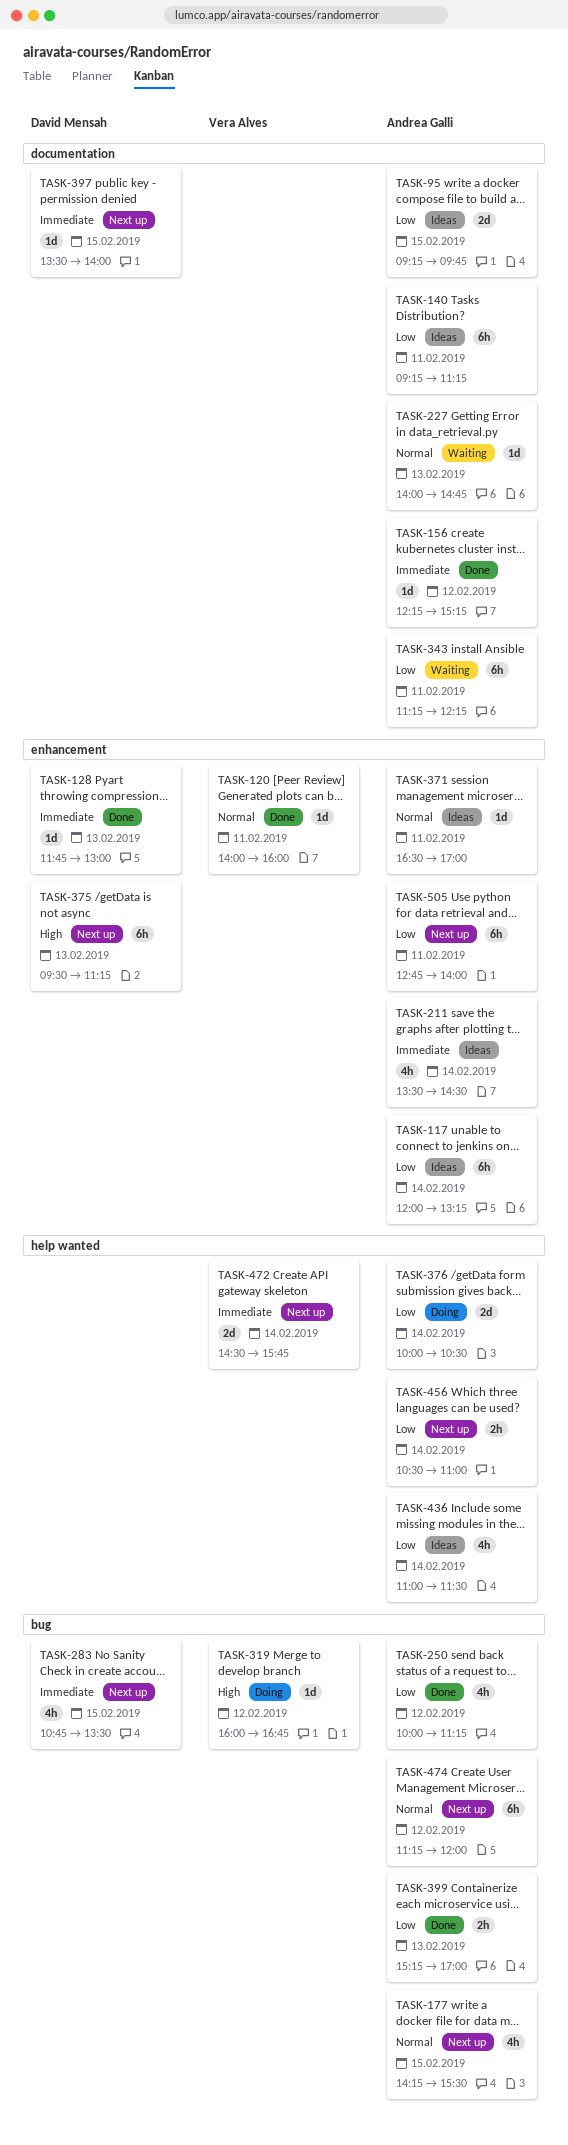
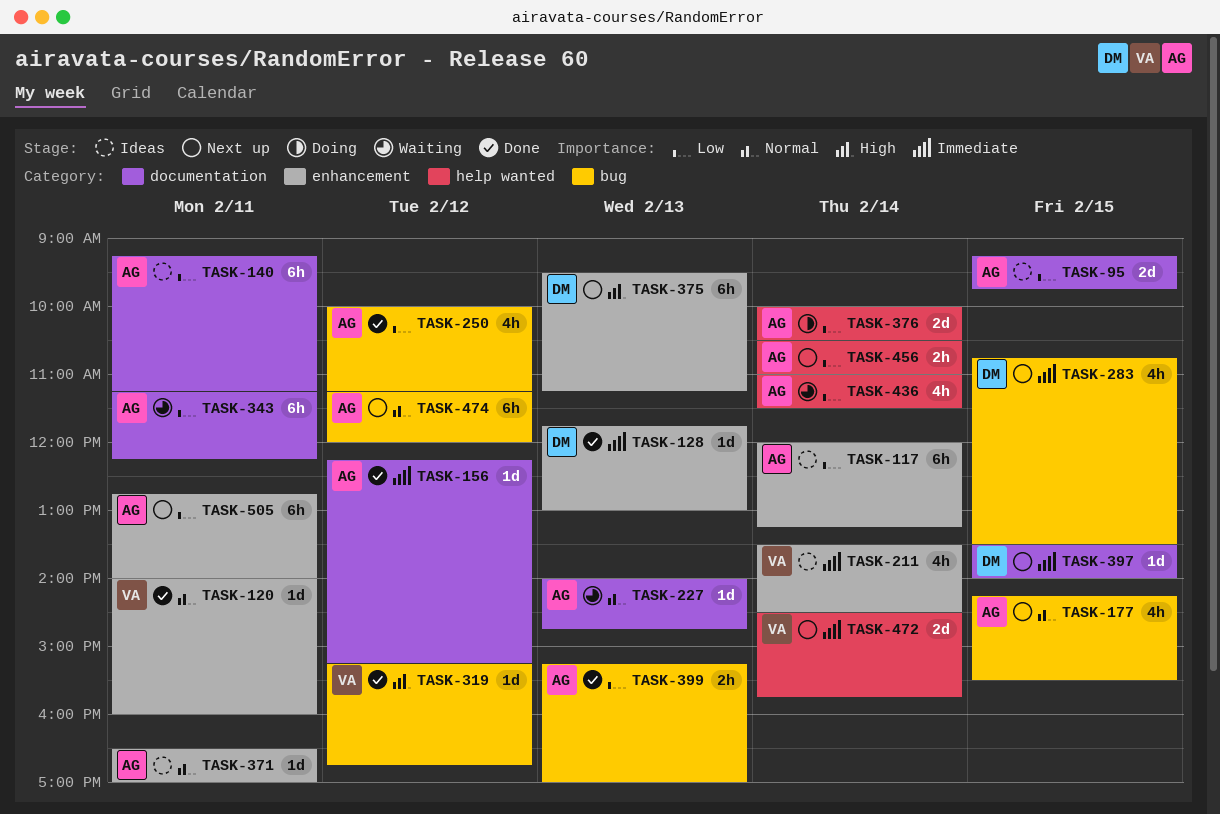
TASK-211, owner: Andrea Galli -> Vera Alves
TASK-319, status: Doing -> Done
TASK-319, begins: 16:00 -> 15:15
TASK-436, status: Ideas -> Waiting

